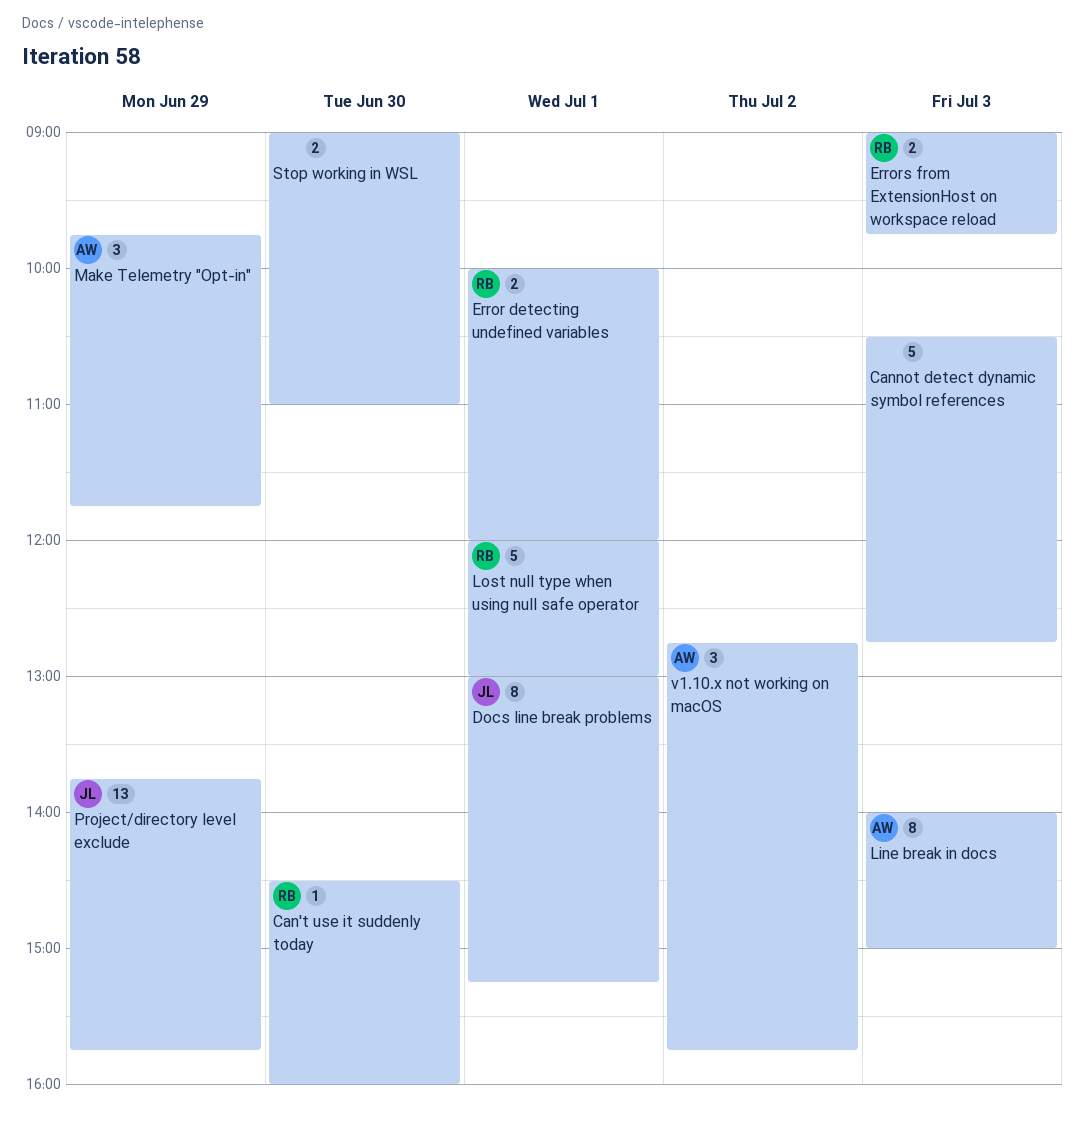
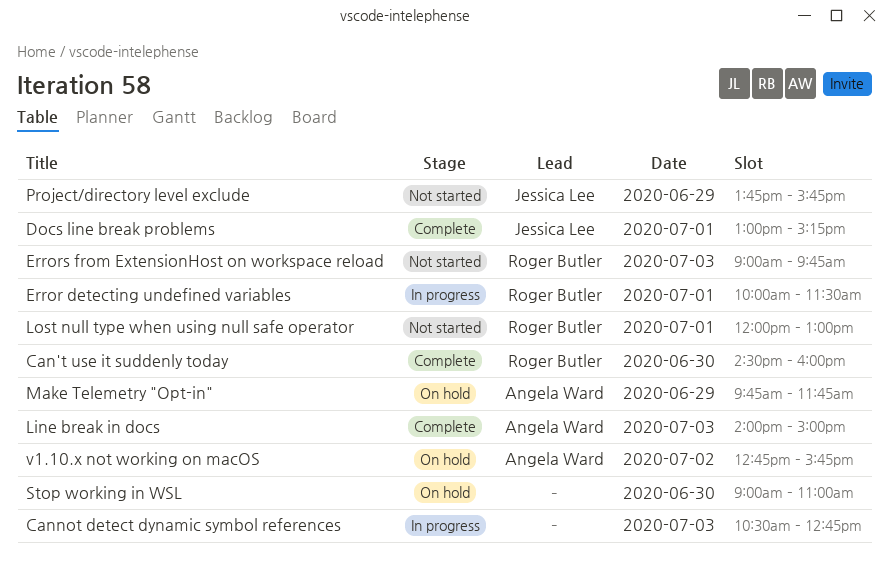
Error detecting undefined variables, ends: 12:00 -> 11:30

